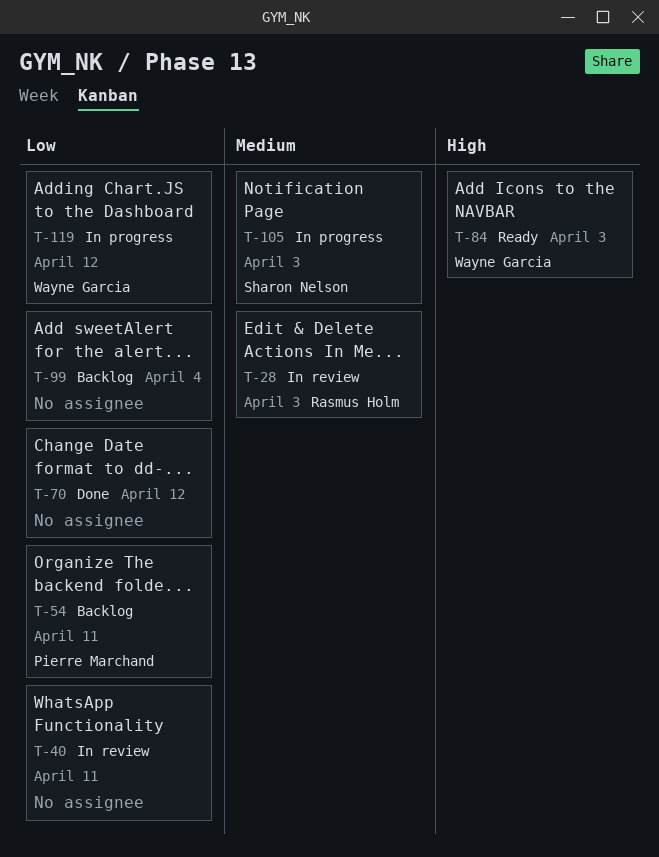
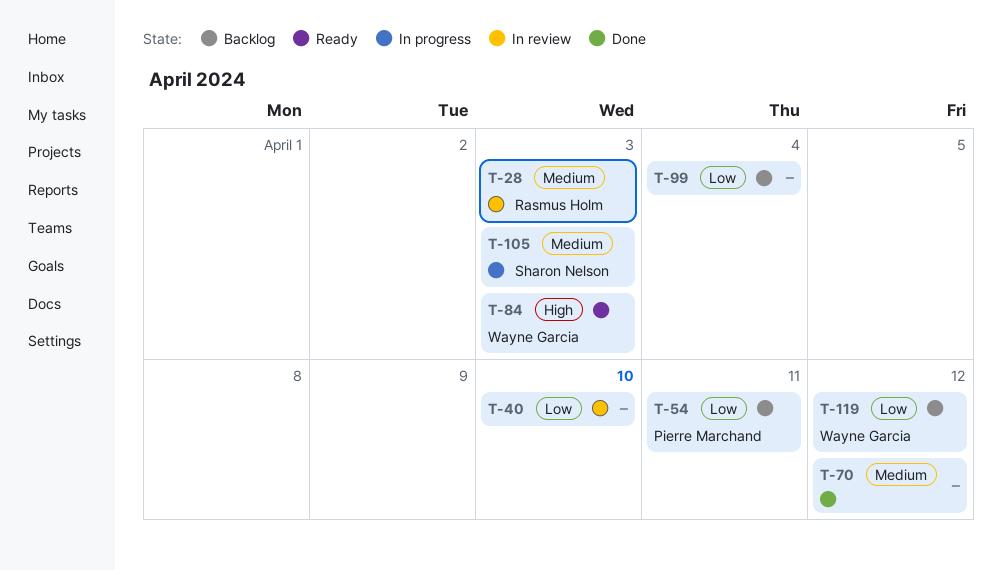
T-40, due: Apr 11 -> Apr 10
T-70, priority: Low -> Medium
T-119, status: In progress -> Backlog

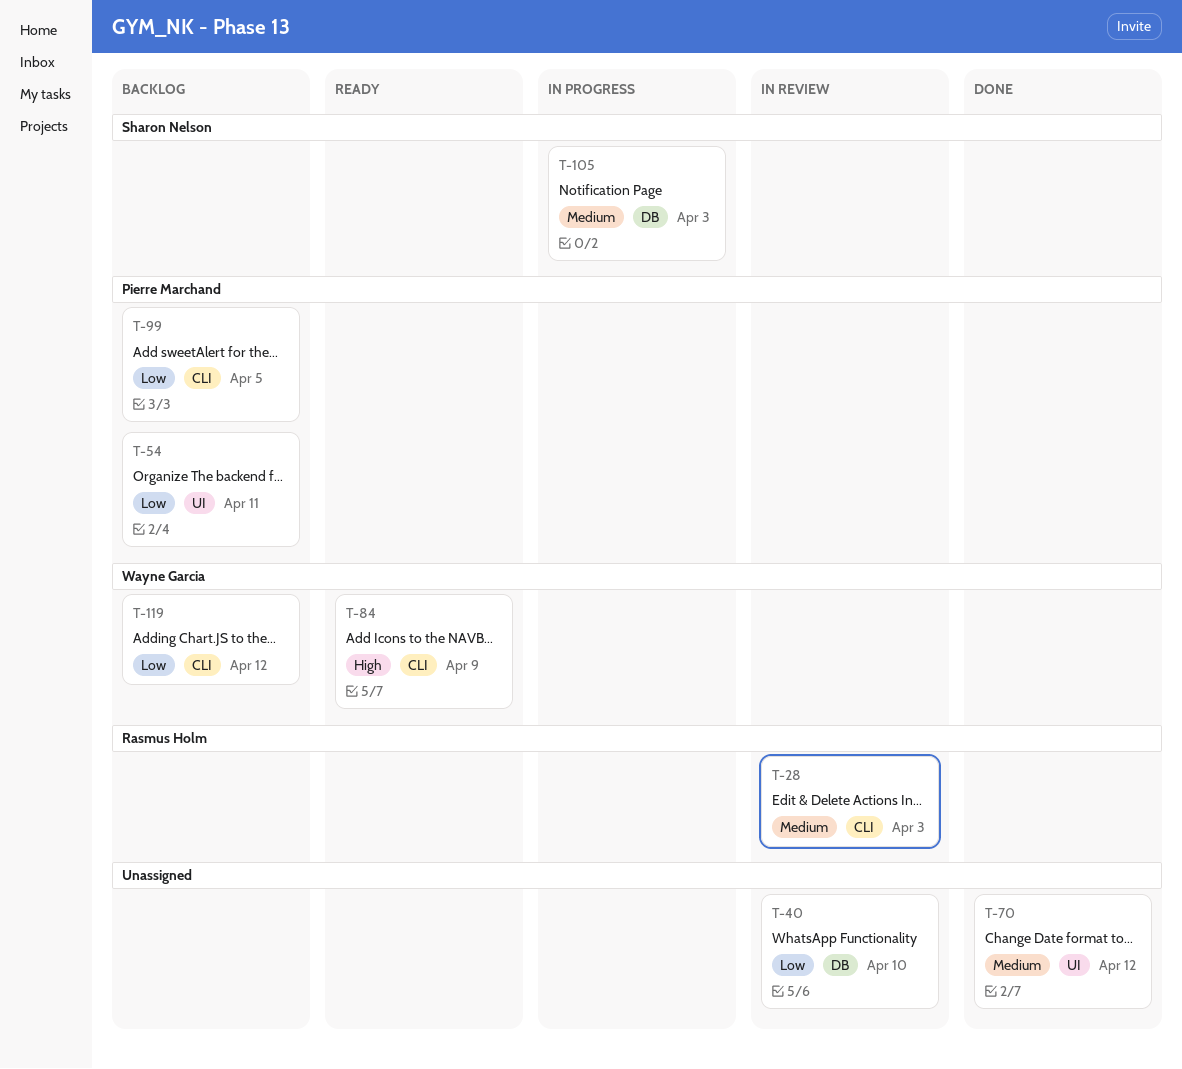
T-84, due: Apr 3 -> Apr 9
T-99, owner: none -> Pierre Marchand
T-99, due: Apr 4 -> Apr 5

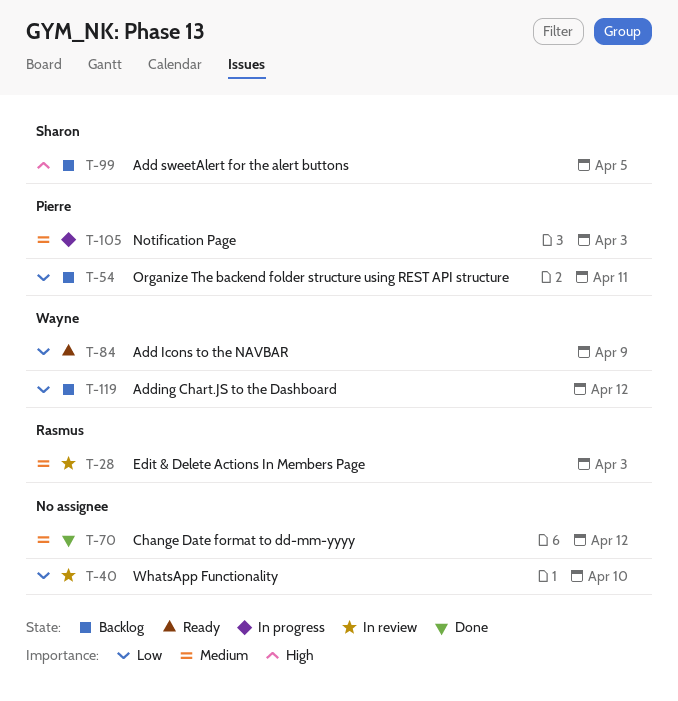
T-84, priority: High -> Low
T-99, owner: Pierre Marchand -> Sharon Nelson
T-99, priority: Low -> High
T-105, owner: Sharon Nelson -> Pierre Marchand

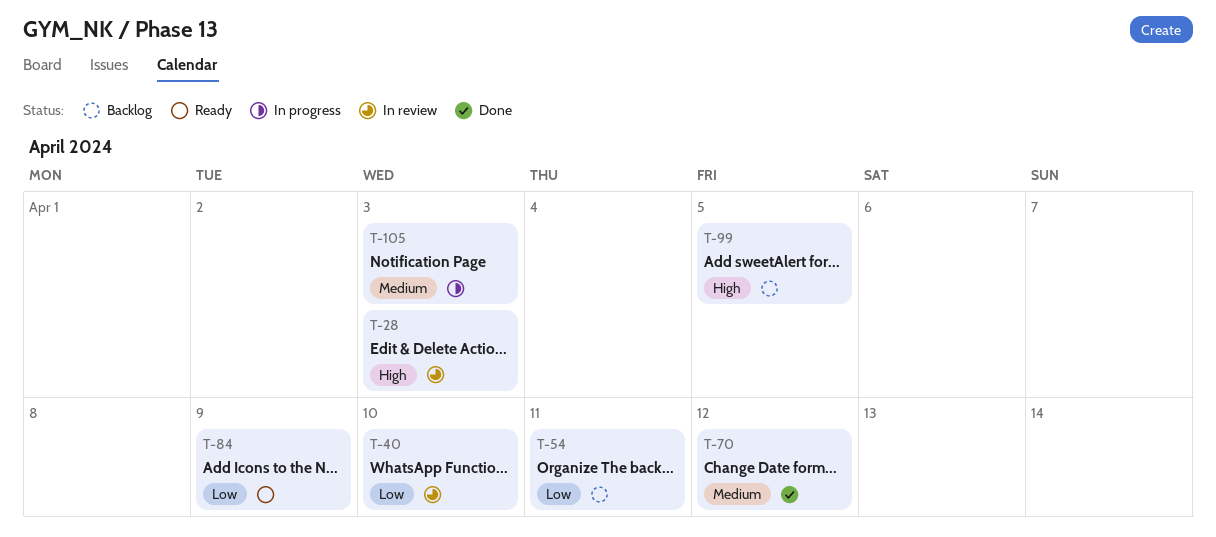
T-28, priority: Medium -> High
T-119: present -> none

